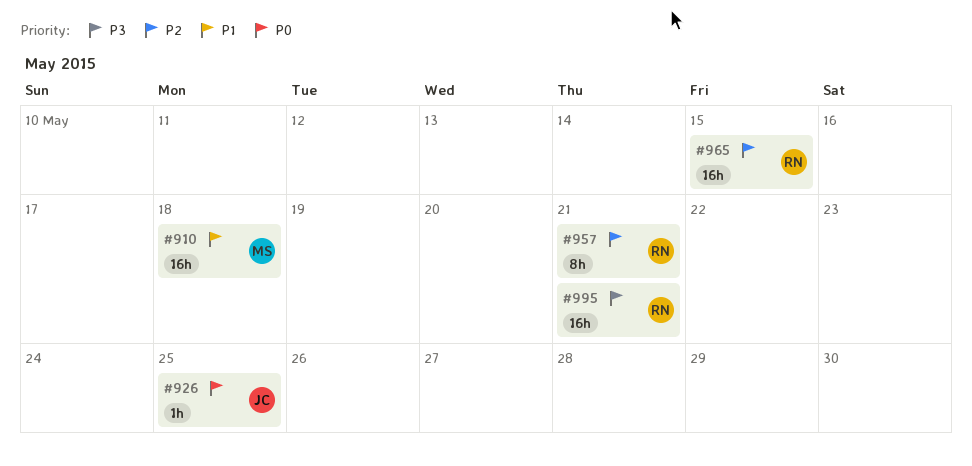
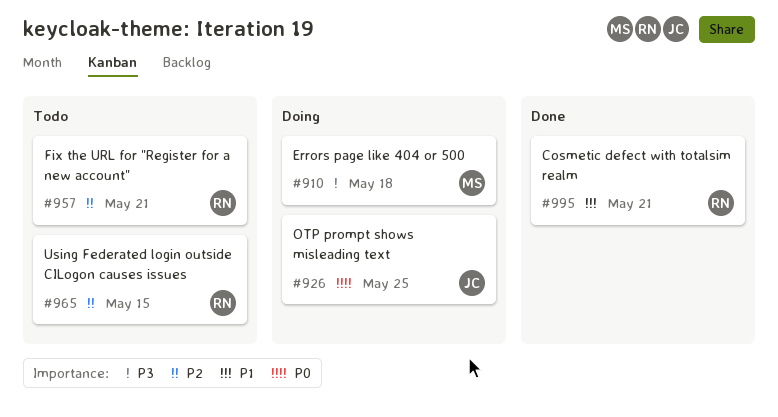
#910, priority: P1 -> P3
#995, priority: P3 -> P1

